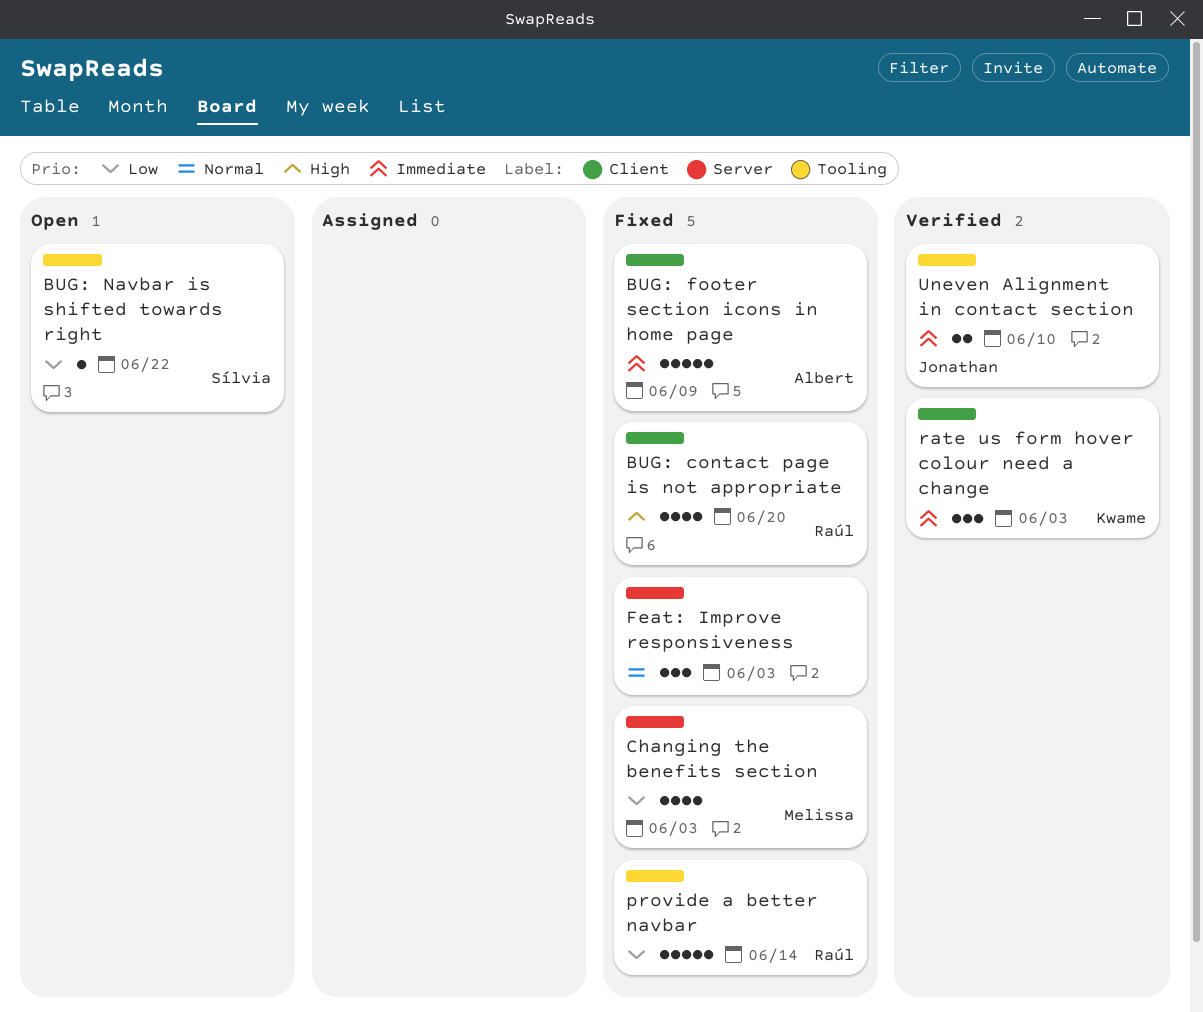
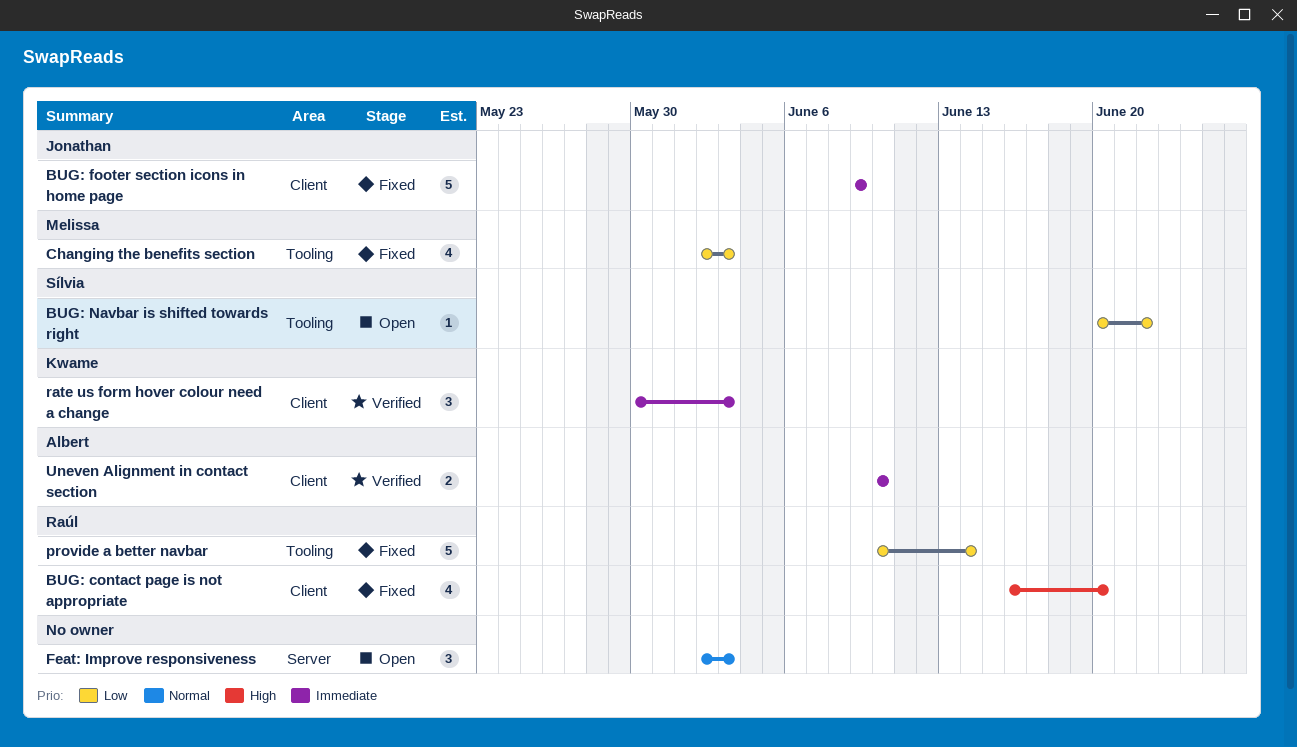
BUG: footer section icons in home page, owner: Albert -> Jonathan
Changing the benefits section, label: Server -> Tooling
Feat: Improve responsiveness, status: Fixed -> Open
Uneven Alignment in contact section, owner: Jonathan -> Albert
Uneven Alignment in contact section, label: Tooling -> Client

